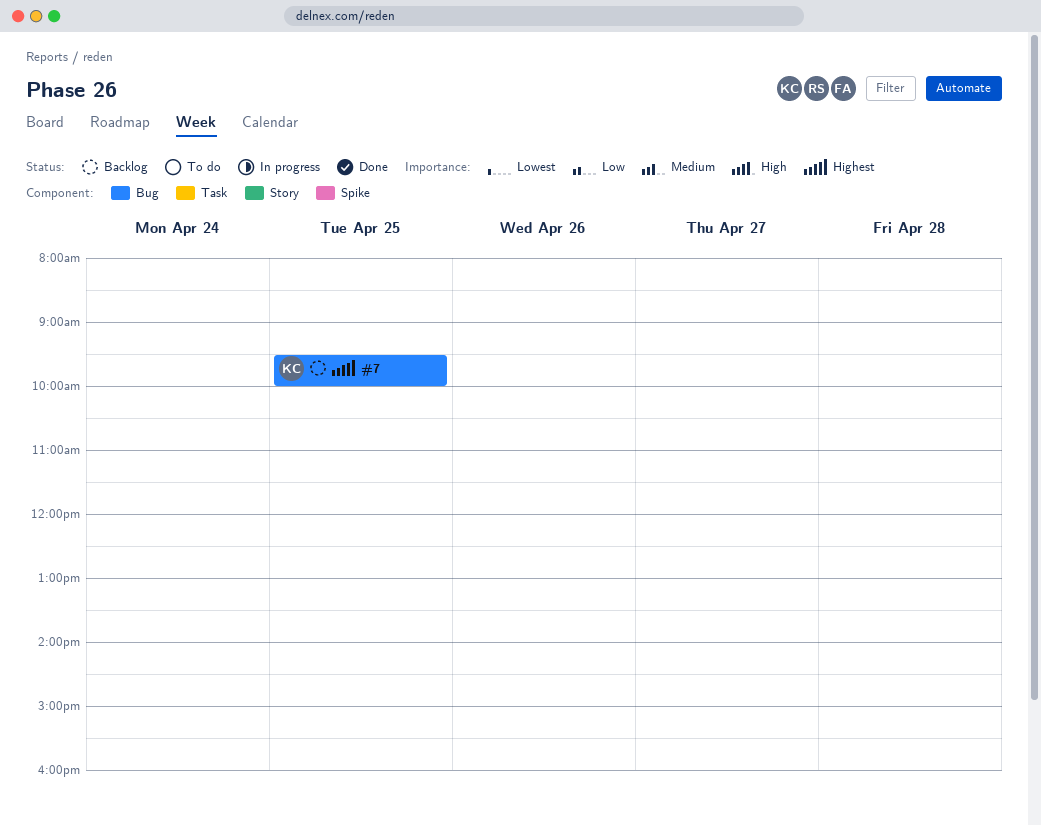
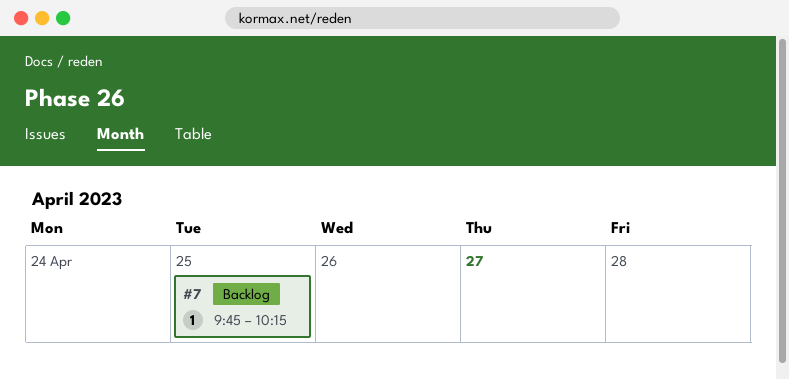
#7, begins: 09:30 -> 09:45
#7, ends: 10:00 -> 10:15

